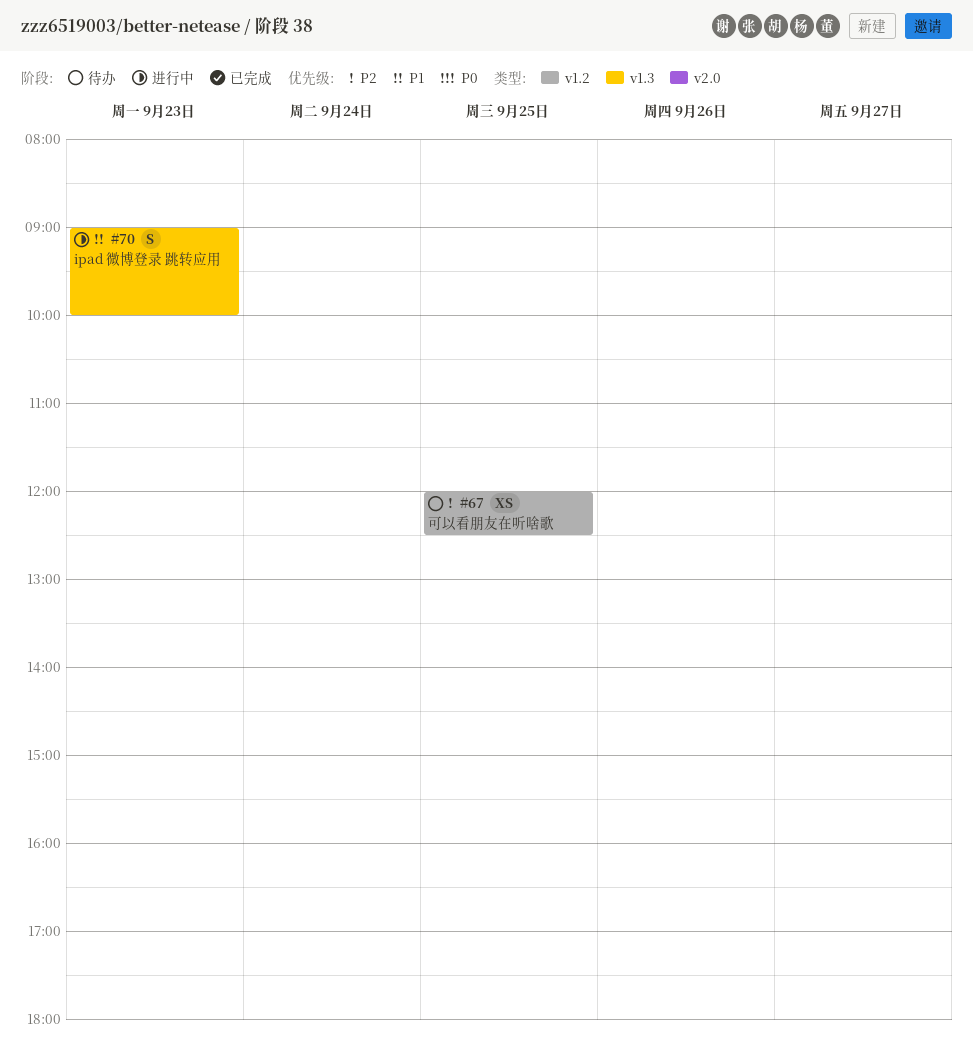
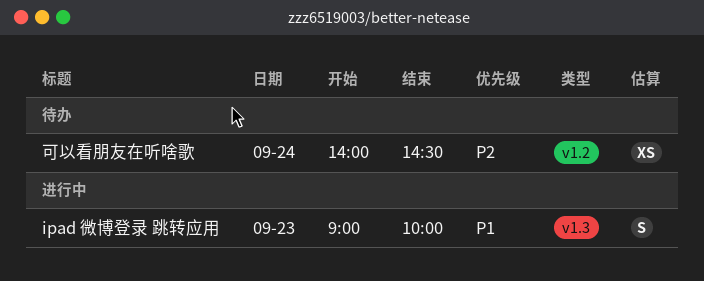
可以看朋友在听啥歌, day: Sep 25 -> Sep 24
可以看朋友在听啥歌, begins: 12:00 -> 14:00
可以看朋友在听啥歌, ends: 12:30 -> 14:30

